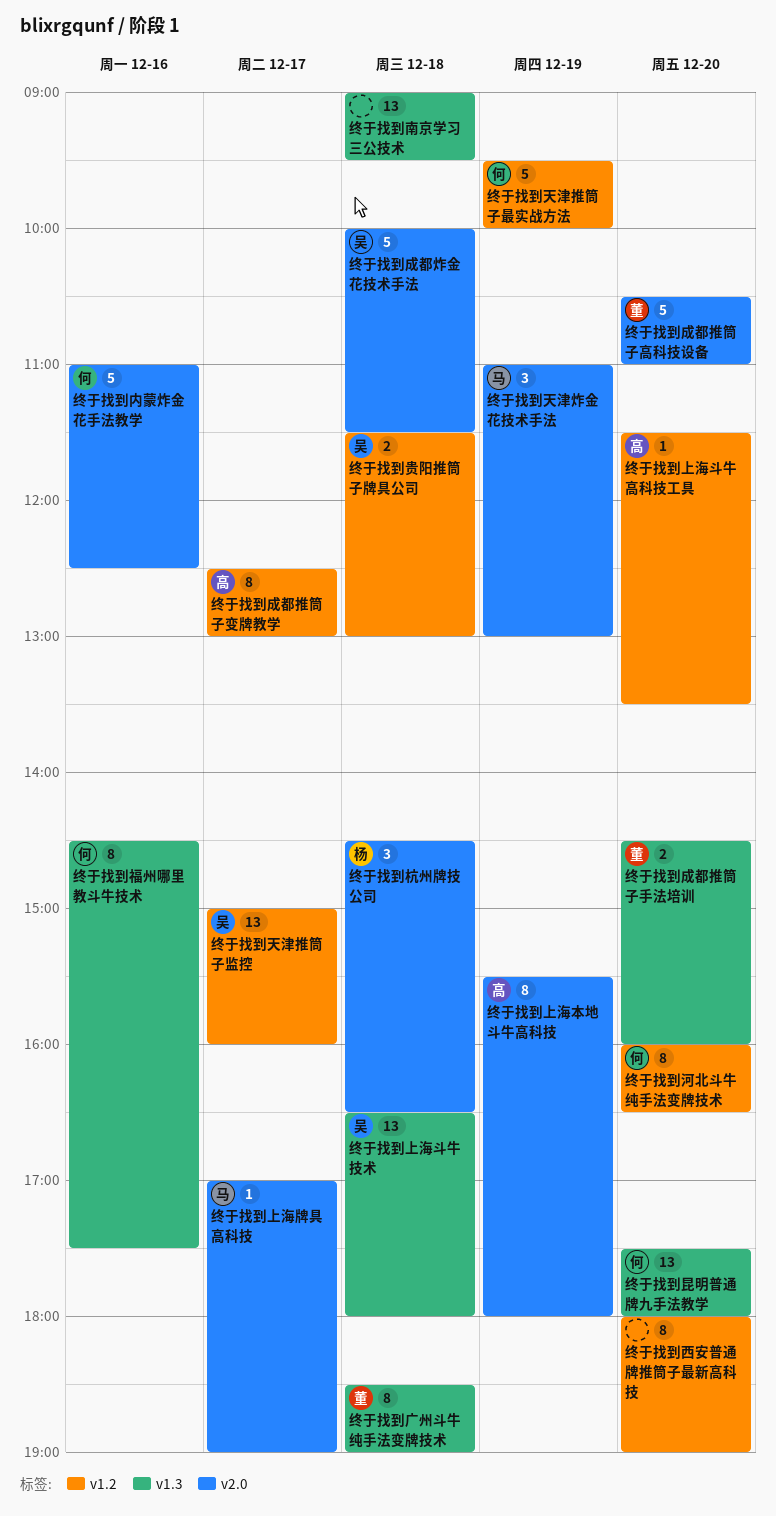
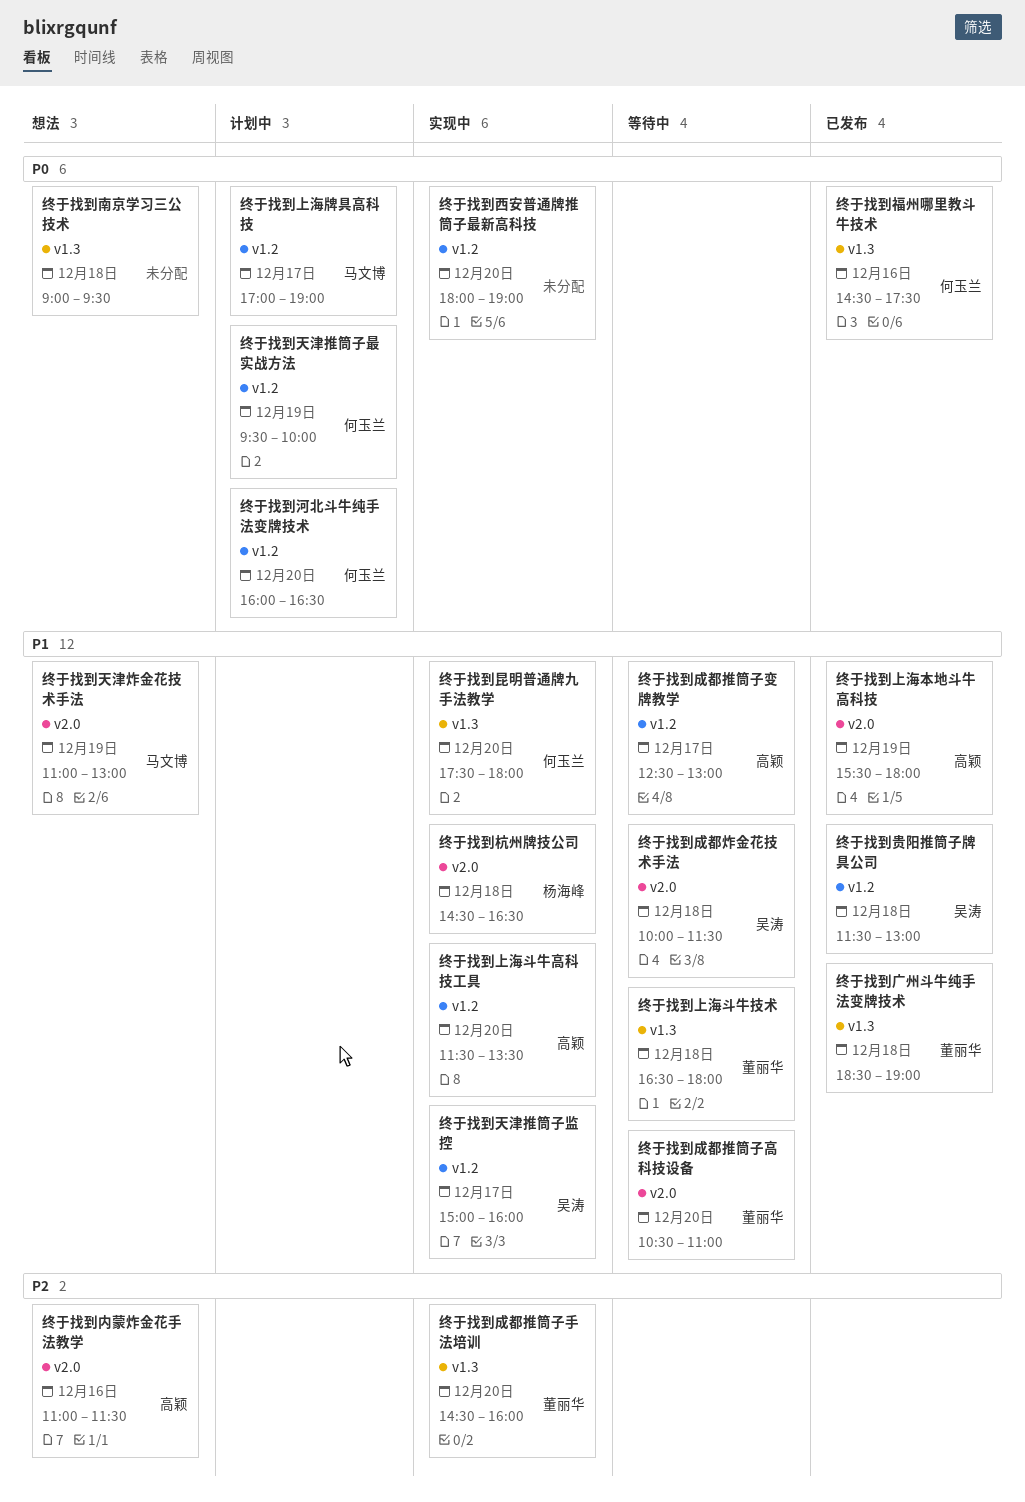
终于找到上海斗牛技术, owner: 吴涛 -> 董丽华
终于找到上海牌具高科技, label: v2.0 -> v1.2
终于找到内蒙炸金花手法教学, owner: 何玉兰 -> 高颖
终于找到内蒙炸金花手法教学, ends: 12:30 -> 11:30

